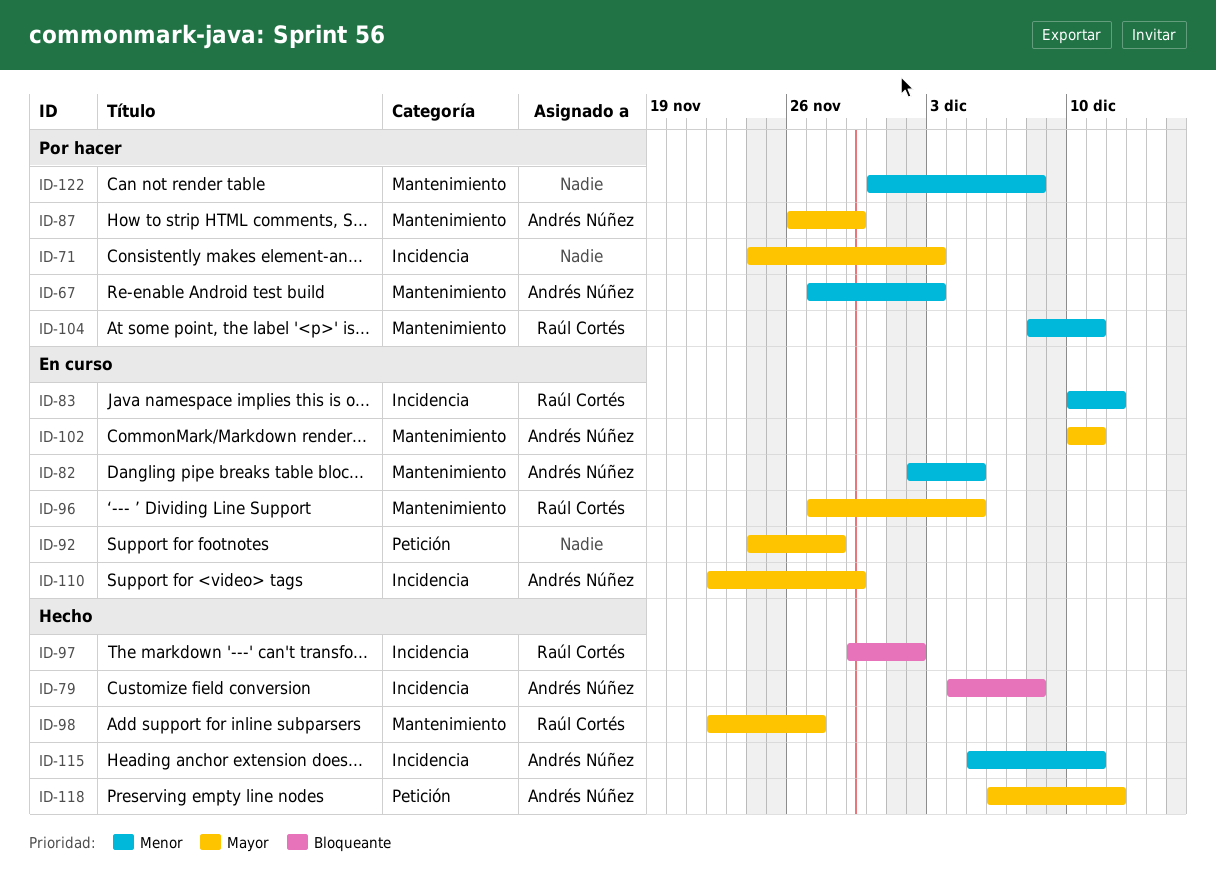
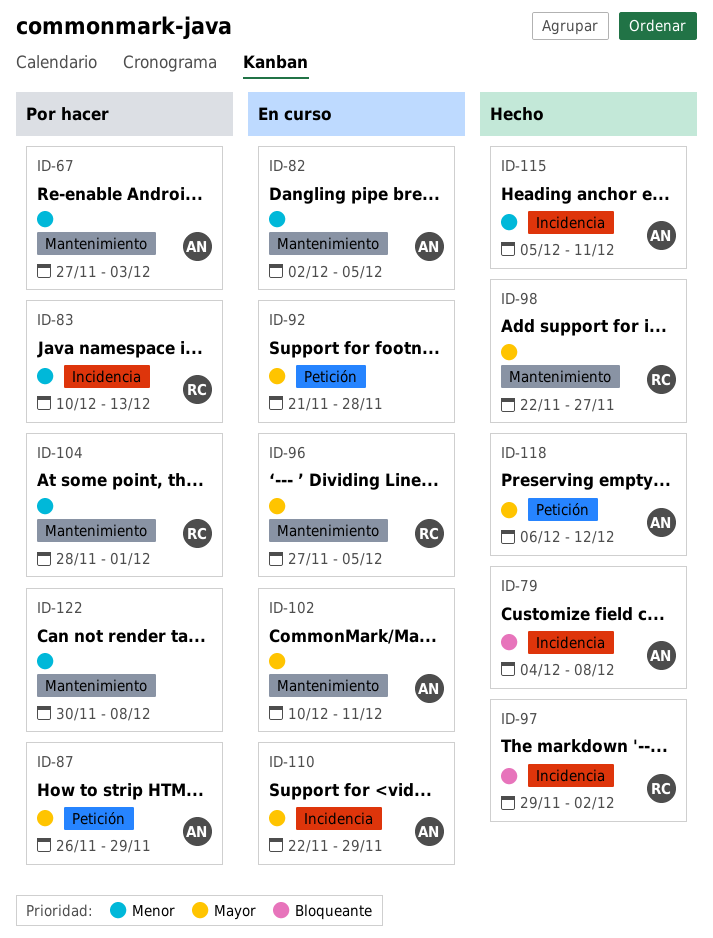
ID-71: present -> none
ID-83, status: En curso -> Por hacer
ID-83, due: Dec 12 -> Dec 13
ID-87, label: Mantenimiento -> Petición
ID-92, start: Nov 24 -> Nov 21
ID-104, start: Dec 8 -> Nov 28
ID-104, due: Dec 11 -> Dec 1

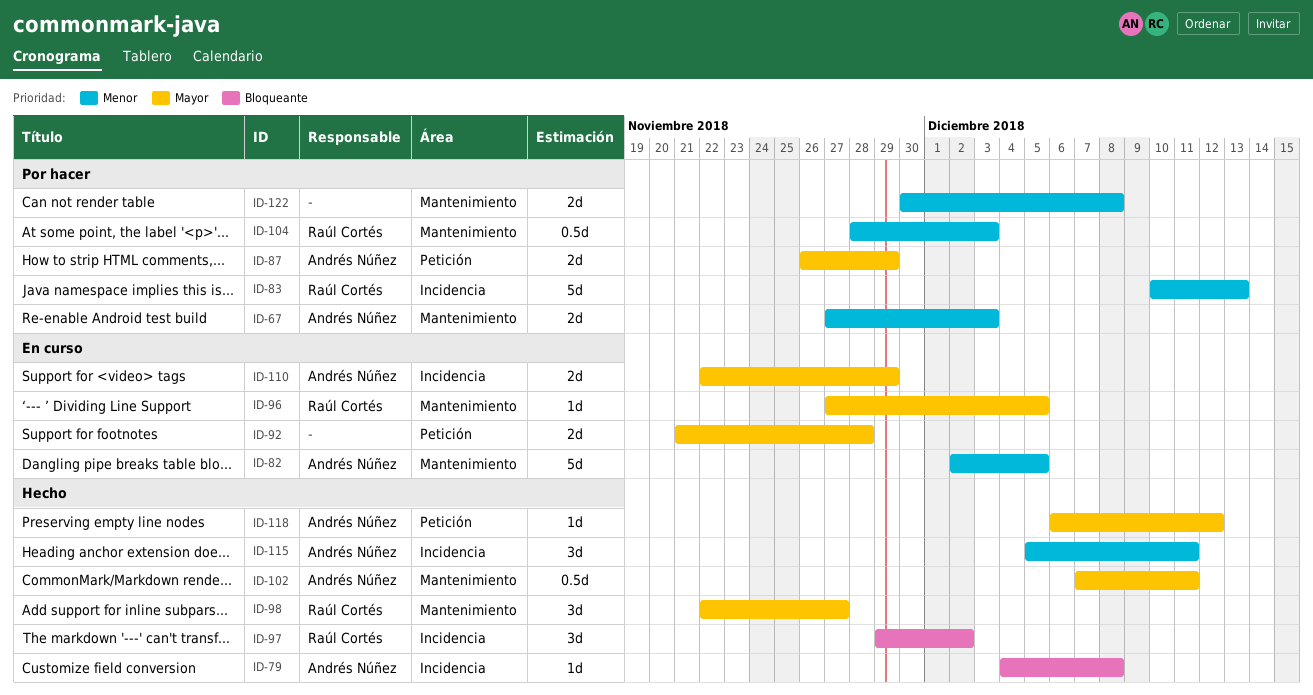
ID-102, status: En curso -> Hecho
ID-102, start: Dec 10 -> Dec 7
ID-104, due: Dec 1 -> Dec 3

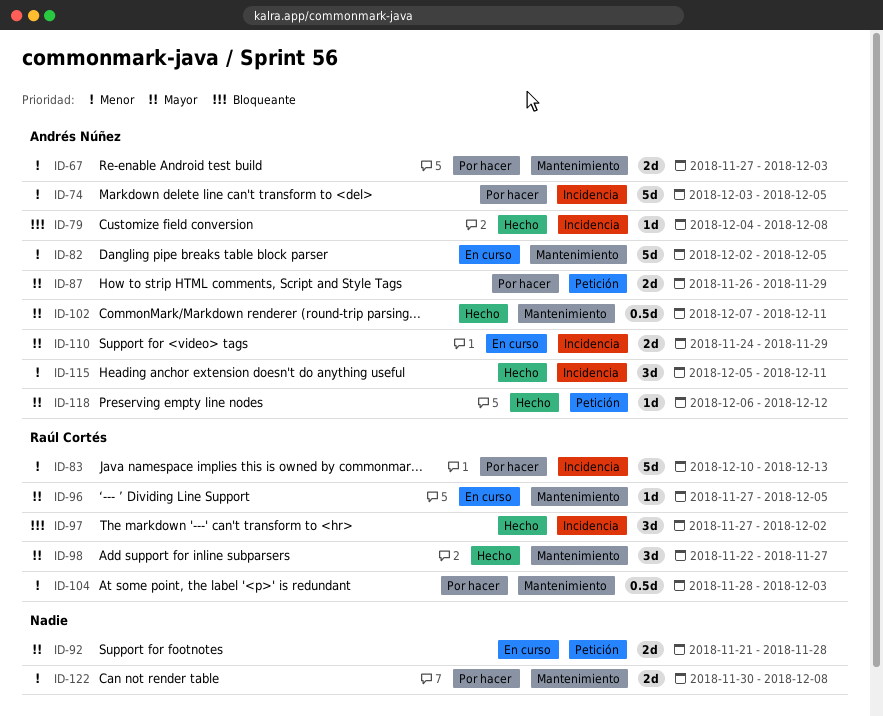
ID-74: none -> present
ID-97, start: Nov 29 -> Nov 27
ID-110, start: Nov 22 -> Nov 24

